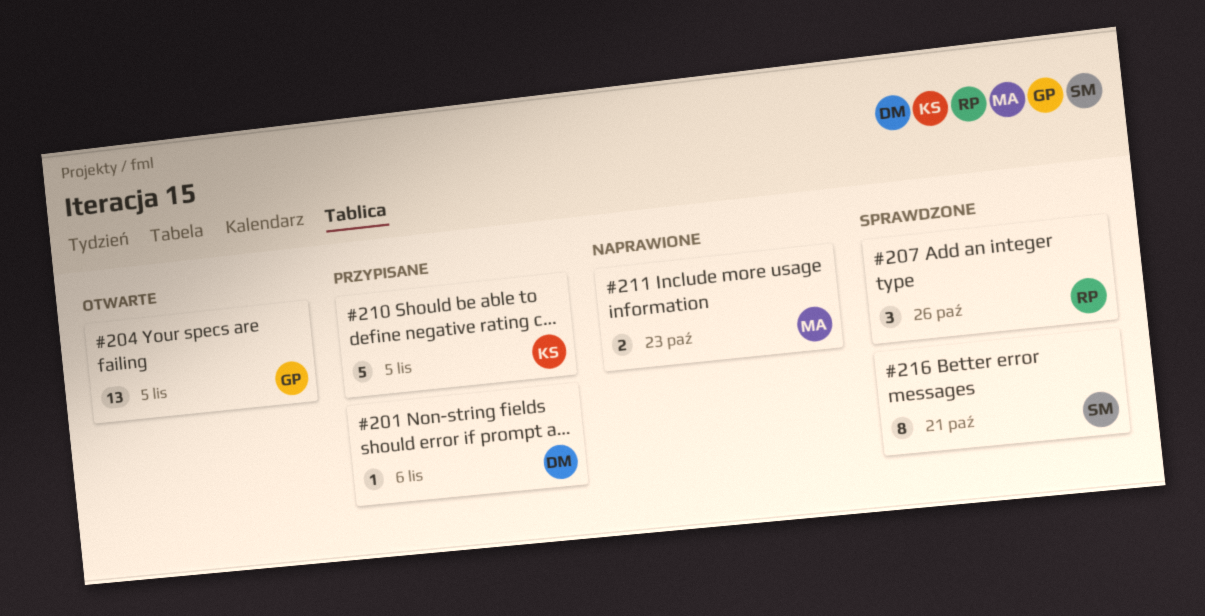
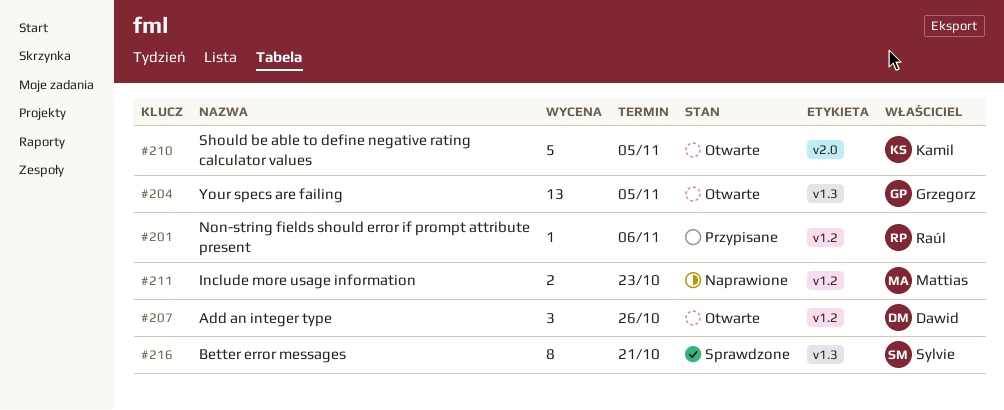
#201, owner: Dawid -> Raúl
#207, status: Sprawdzone -> Otwarte
#207, owner: Raúl -> Dawid
#210, status: Przypisane -> Otwarte

